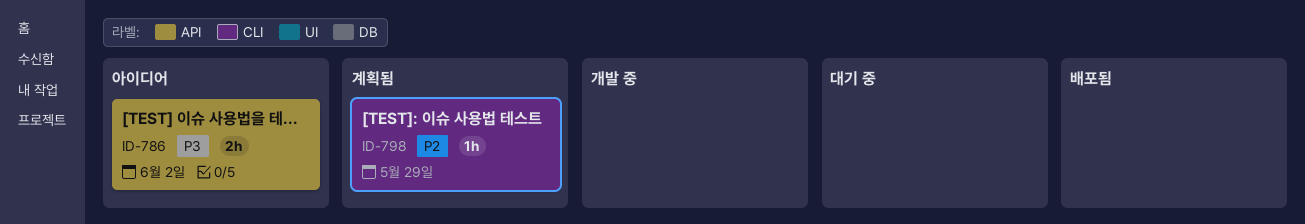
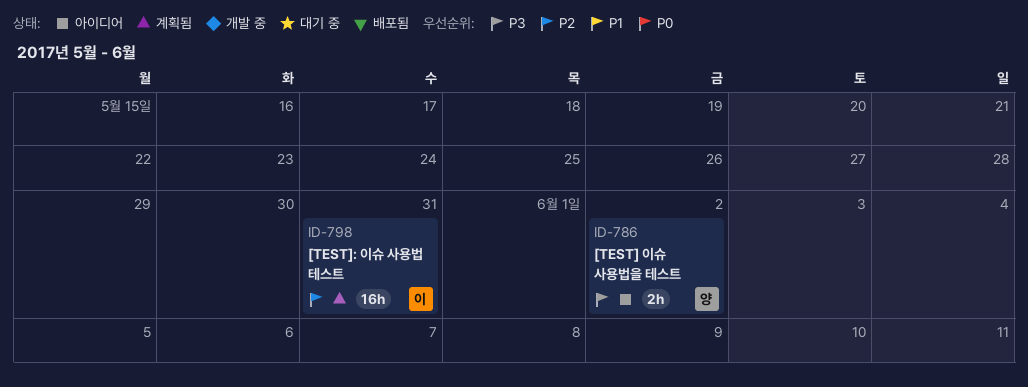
ID-798, estimate: 1h -> 16h
ID-798, due: May 29 -> May 31

